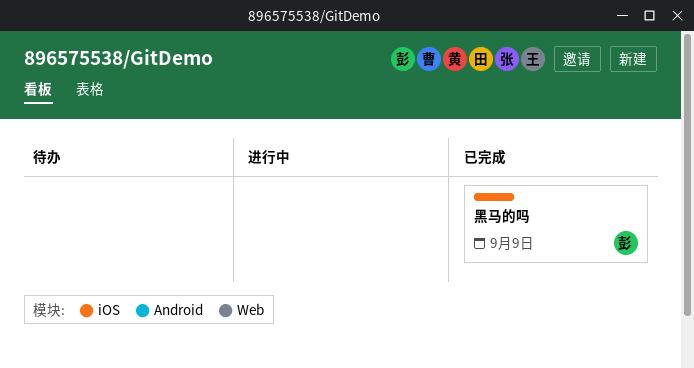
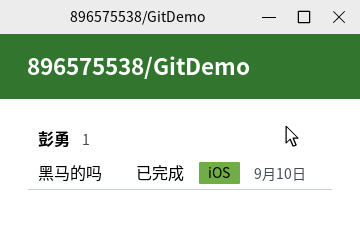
黑马的吗, due: Sep 9 -> Sep 10

